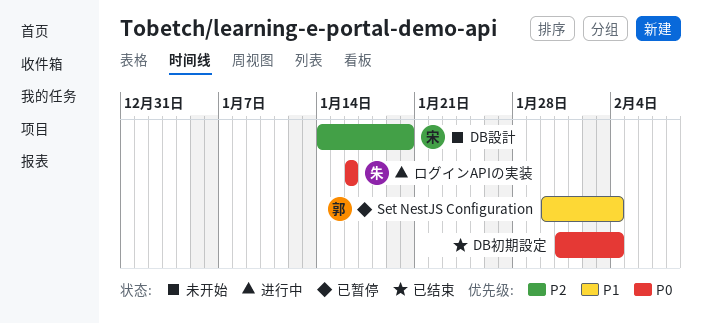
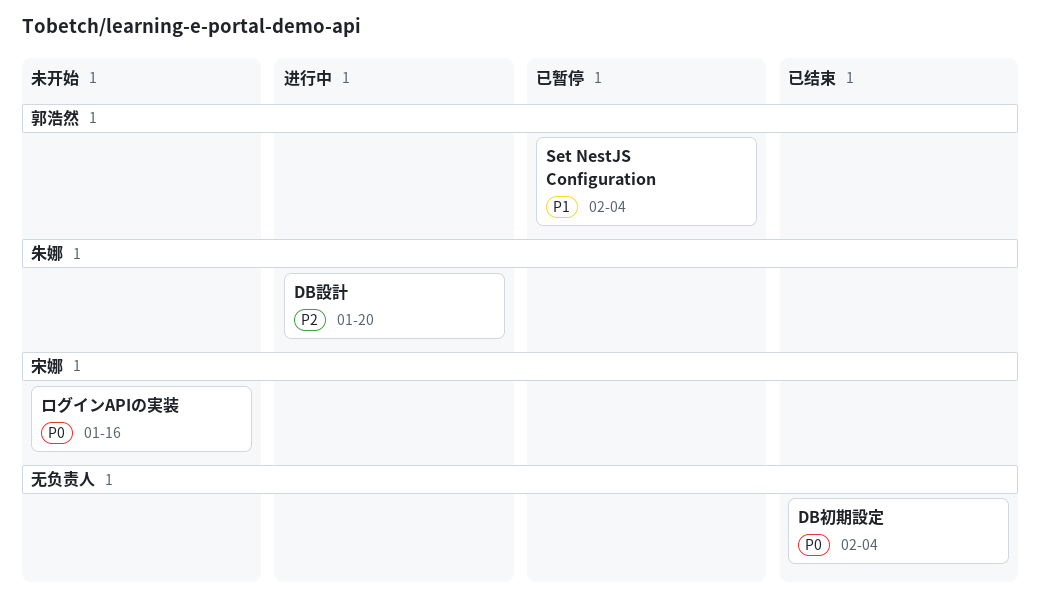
DB設計, status: 未开始 -> 进行中
DB設計, owner: 宋娜 -> 朱娜
ログインAPIの実装, status: 进行中 -> 未开始
ログインAPIの実装, owner: 朱娜 -> 宋娜

